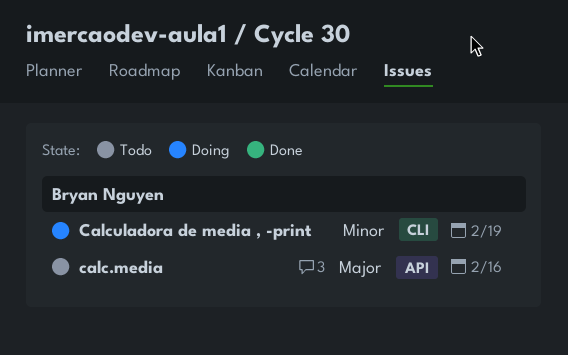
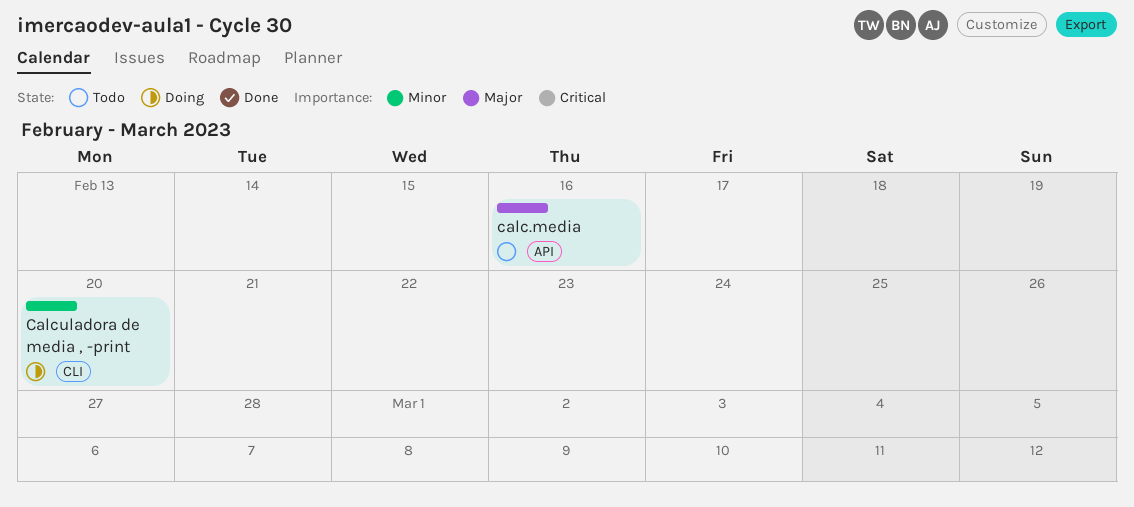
Calculadora de media , -print, due: Feb 19 -> Feb 20

